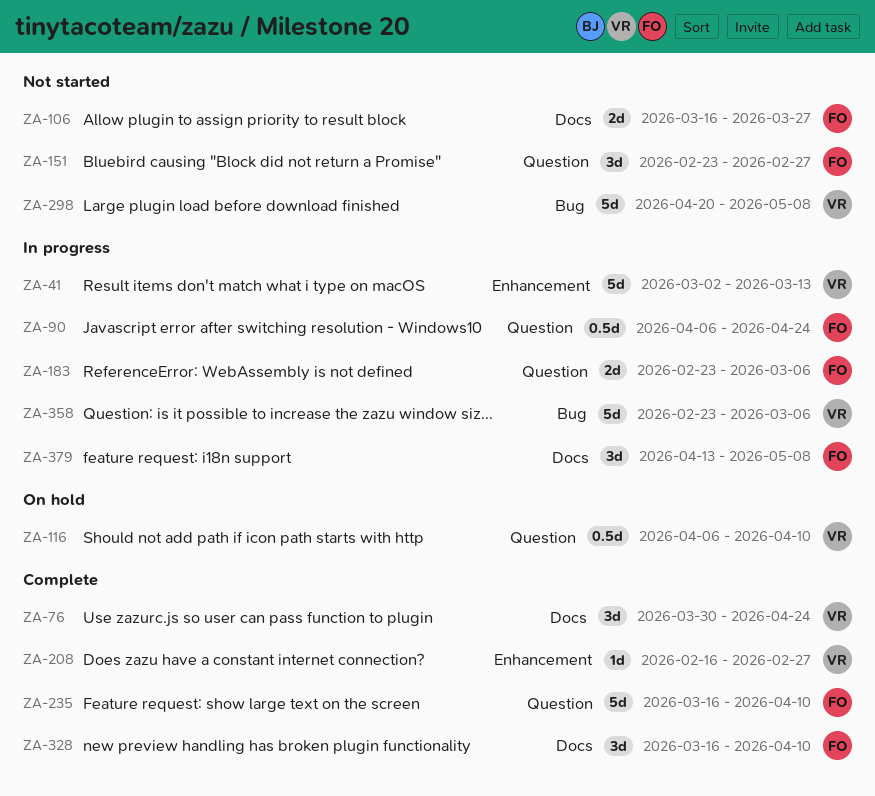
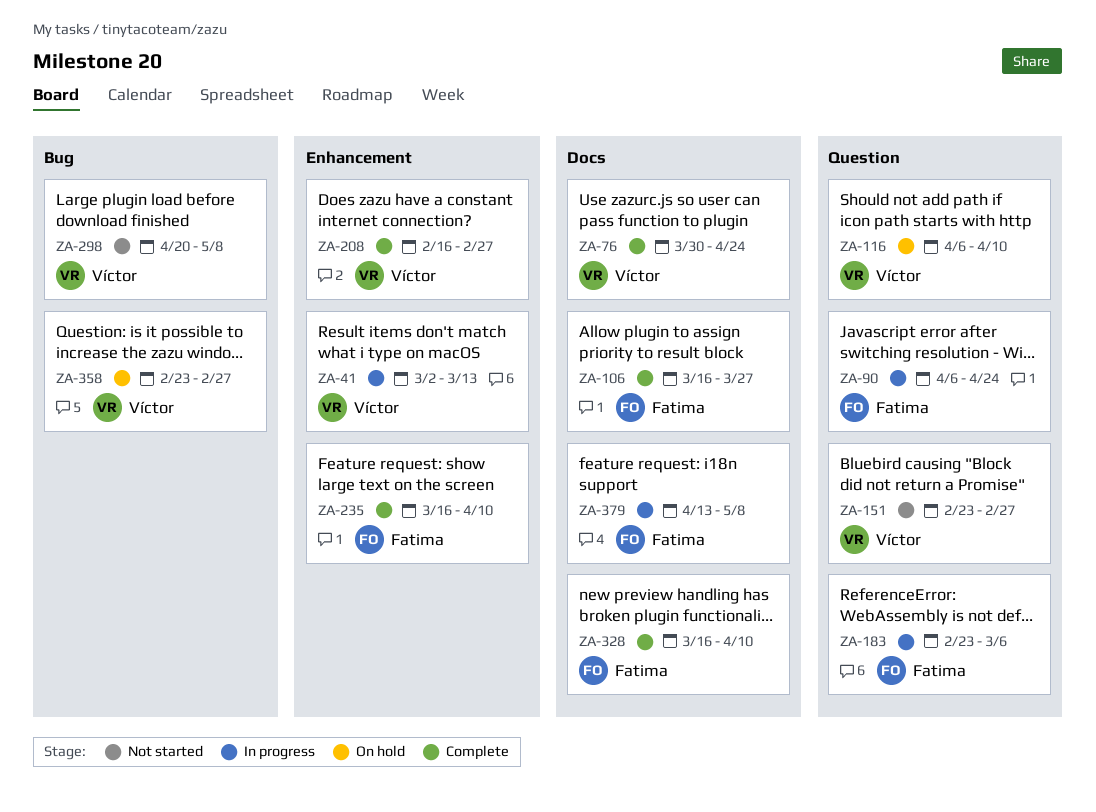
ZA-106, status: Not started -> Complete
ZA-151, owner: Fatima -> Víctor
ZA-235, label: Question -> Enhancement
ZA-358, status: In progress -> On hold
ZA-358, due: Mar 6 -> Feb 27

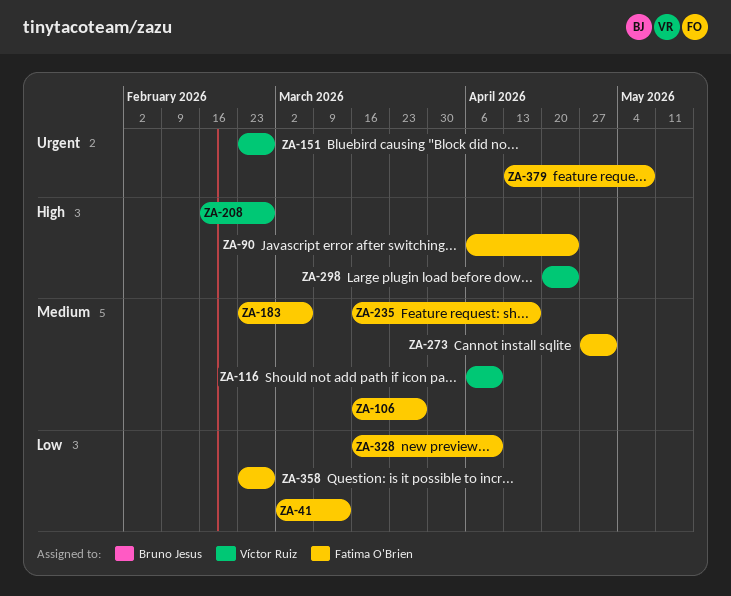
ZA-41, owner: Víctor Ruiz -> Fatima O'Brien
ZA-76: present -> none
ZA-235, due: Apr 10 -> Apr 17
ZA-273: none -> present
ZA-298, due: May 8 -> Apr 24
ZA-358, owner: Víctor Ruiz -> Fatima O'Brien

